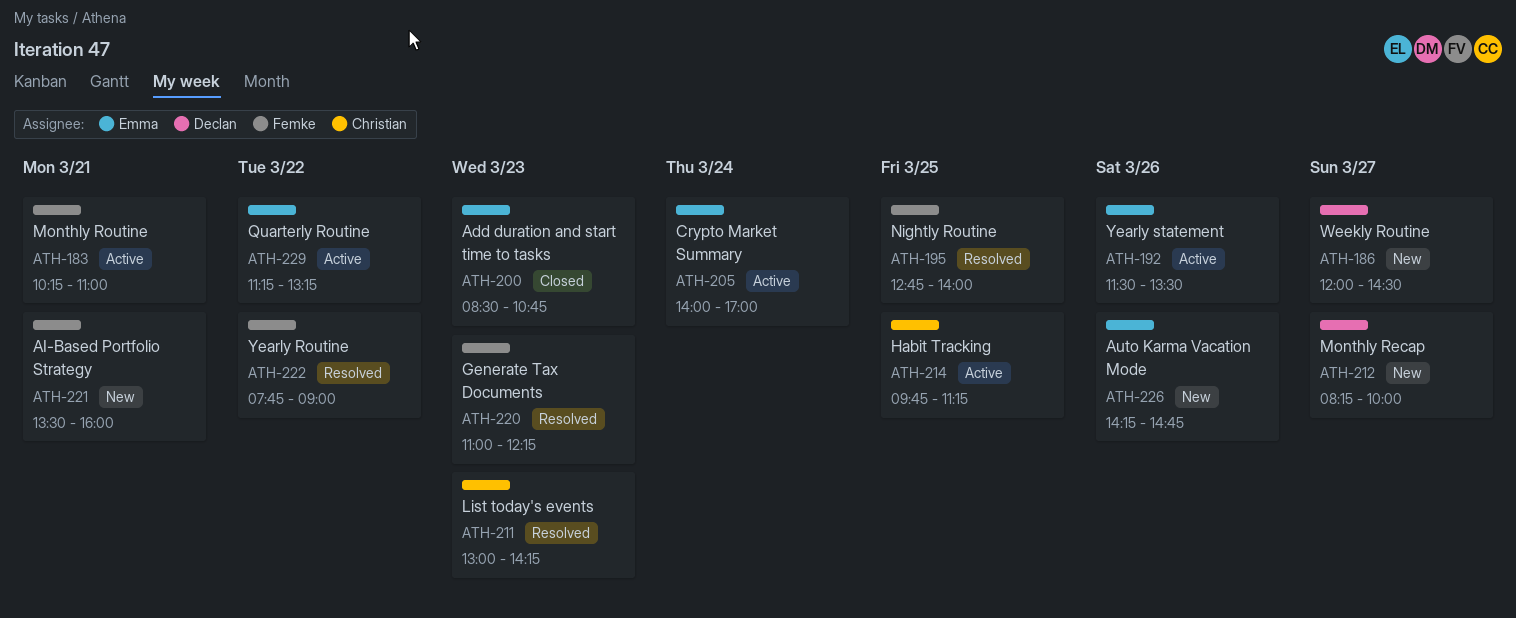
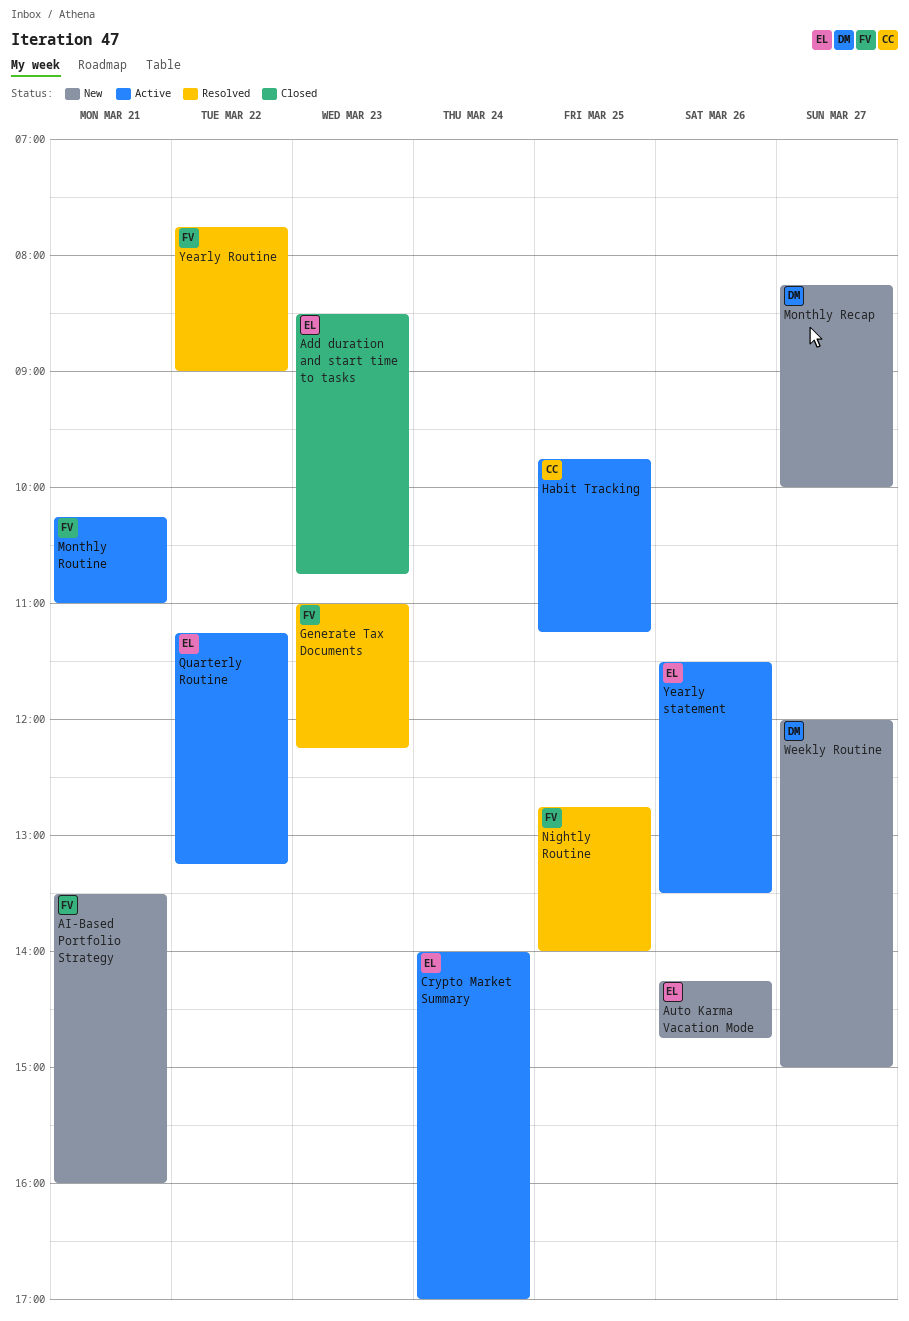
List today's events: present -> none
Weekly Routine, ends: 14:30 -> 15:00

